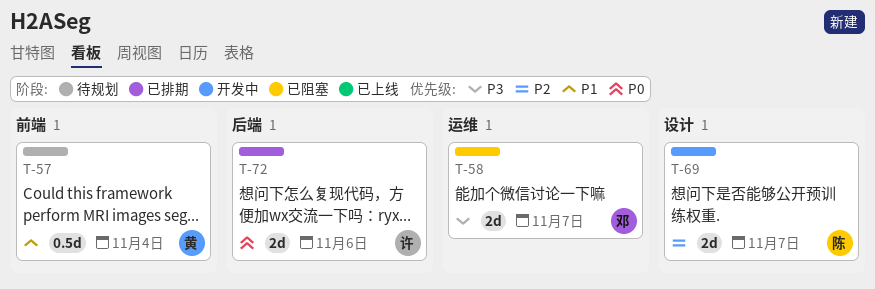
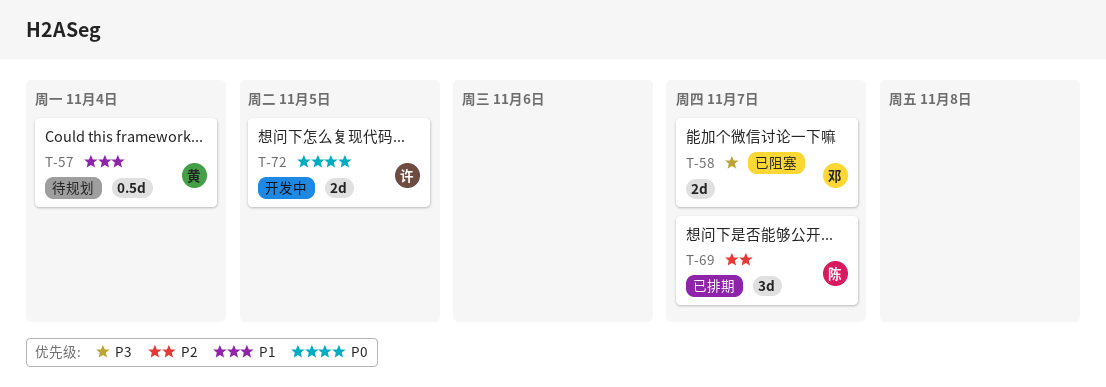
T-69, status: 开发中 -> 已排期
T-69, estimate: 2d -> 3d
T-72, status: 已排期 -> 开发中
T-72, due: Nov 6 -> Nov 5

